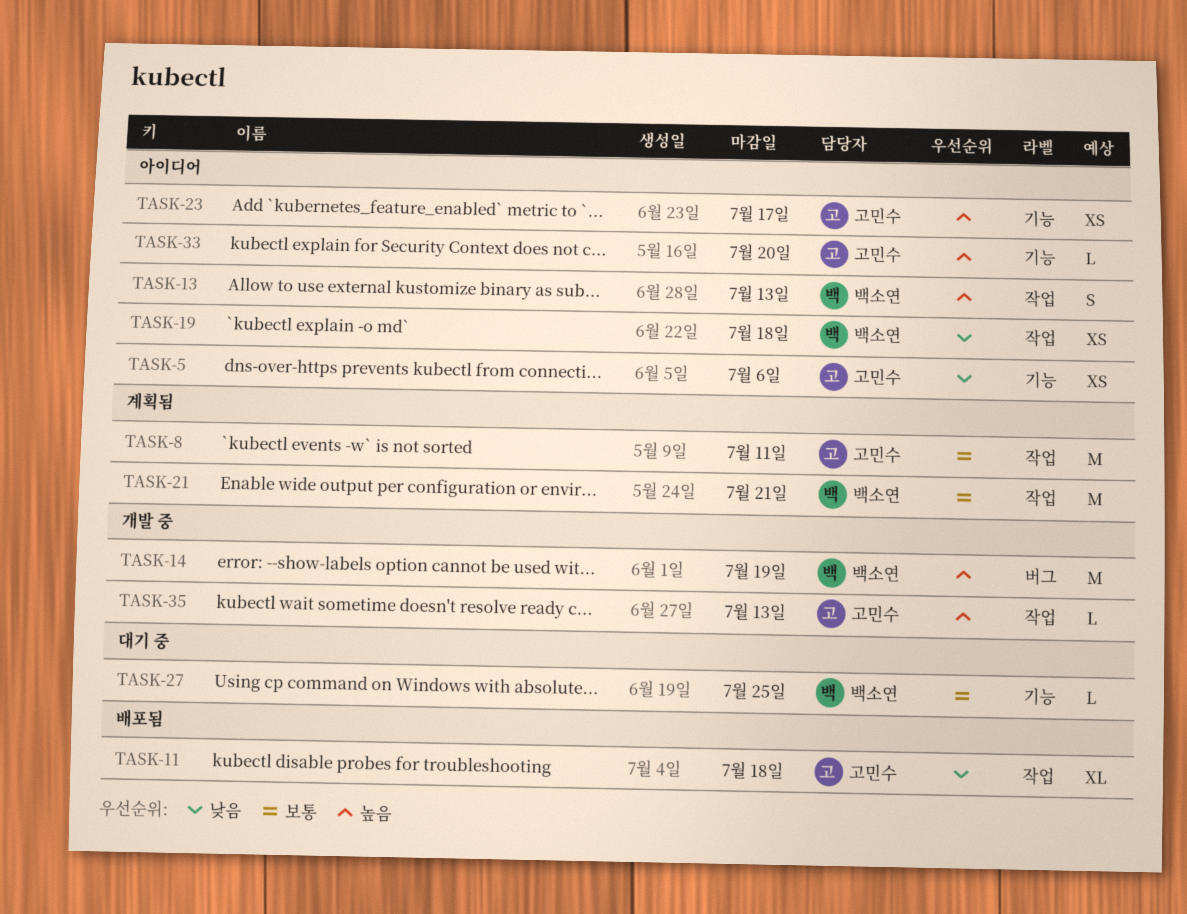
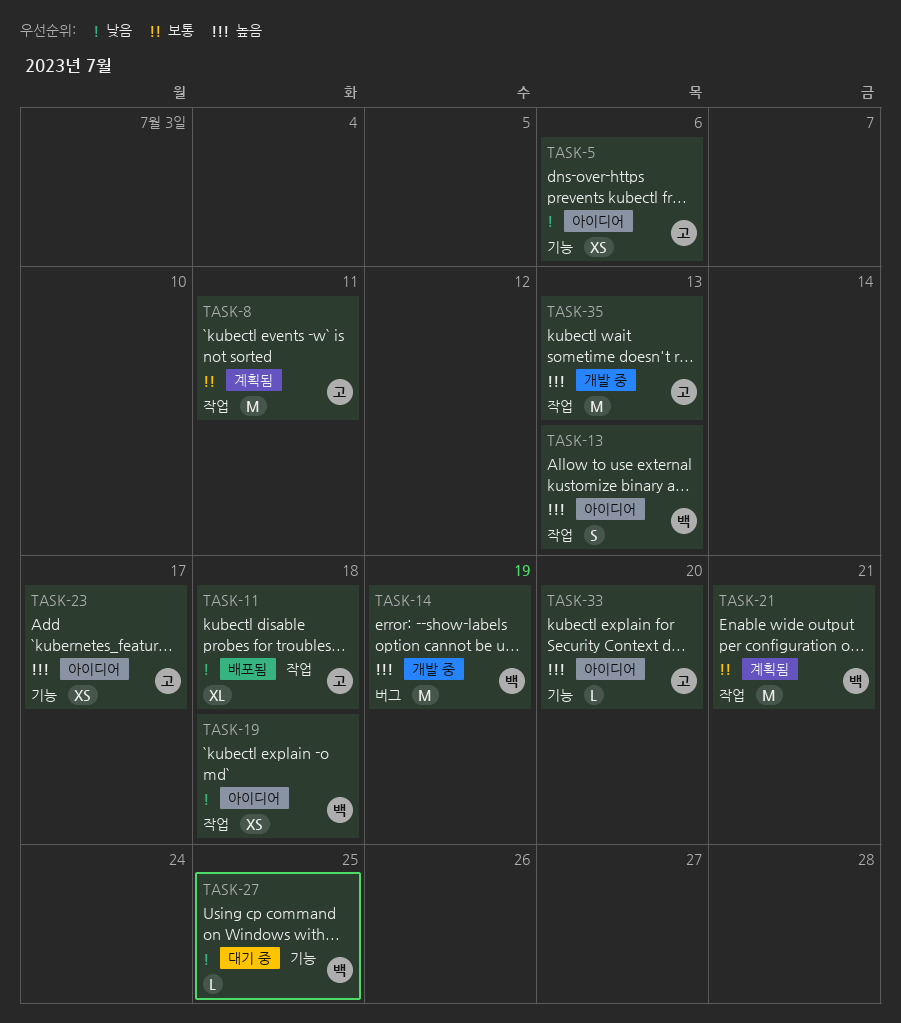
TASK-27, priority: 보통 -> 낮음
TASK-35, estimate: L -> M

